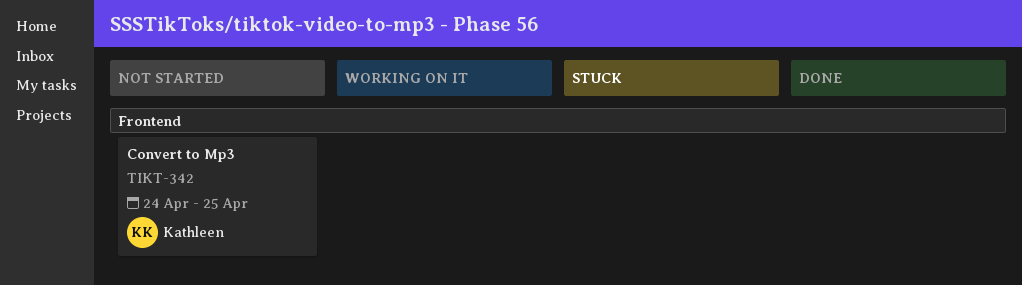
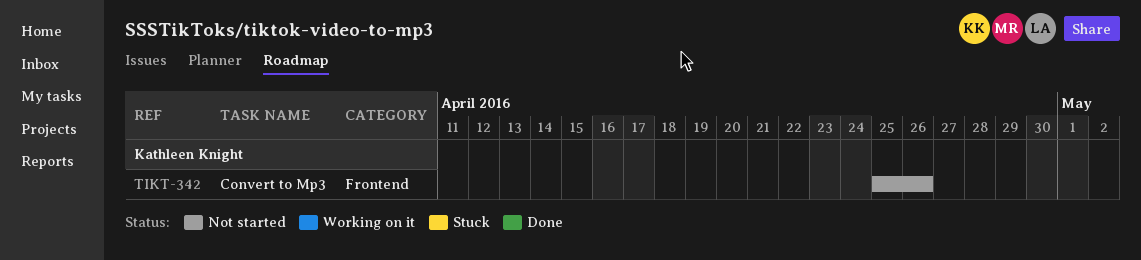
TIKT-342, start: Apr 24 -> Apr 25
TIKT-342, due: Apr 25 -> Apr 26

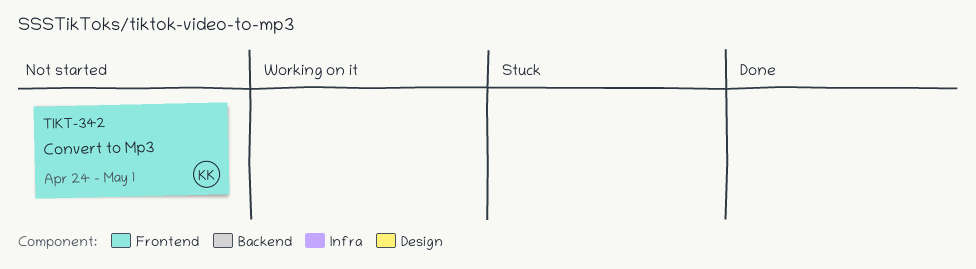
TIKT-342, start: Apr 25 -> Apr 24
TIKT-342, due: Apr 26 -> May 1

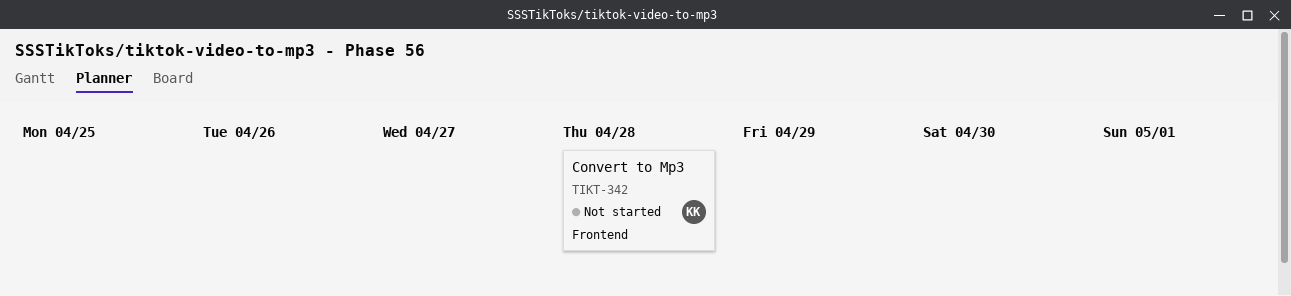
TIKT-342, due: May 1 -> Apr 28

